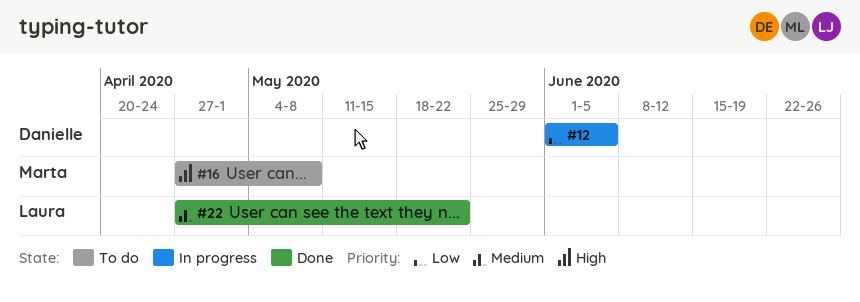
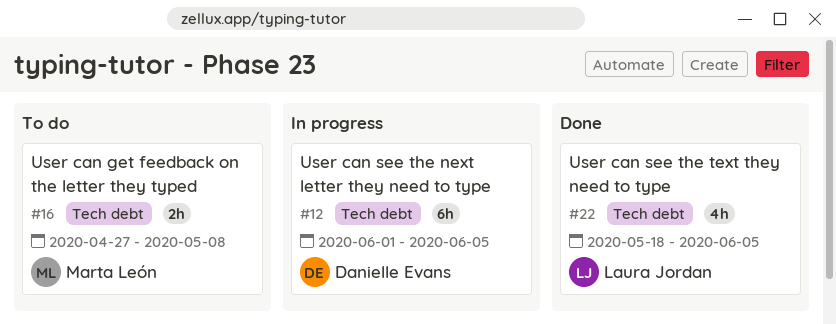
#22, start: Apr 27 -> May 18
#22, due: May 22 -> Jun 5

